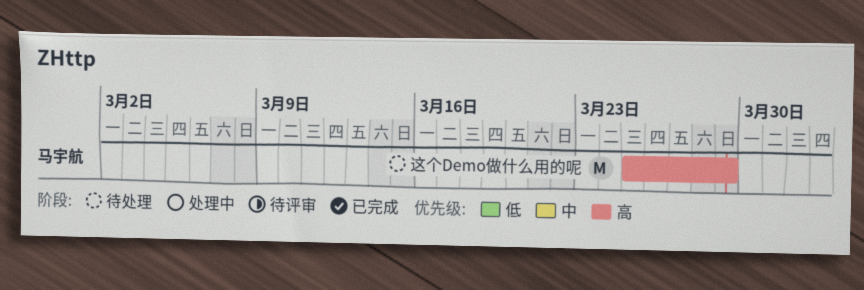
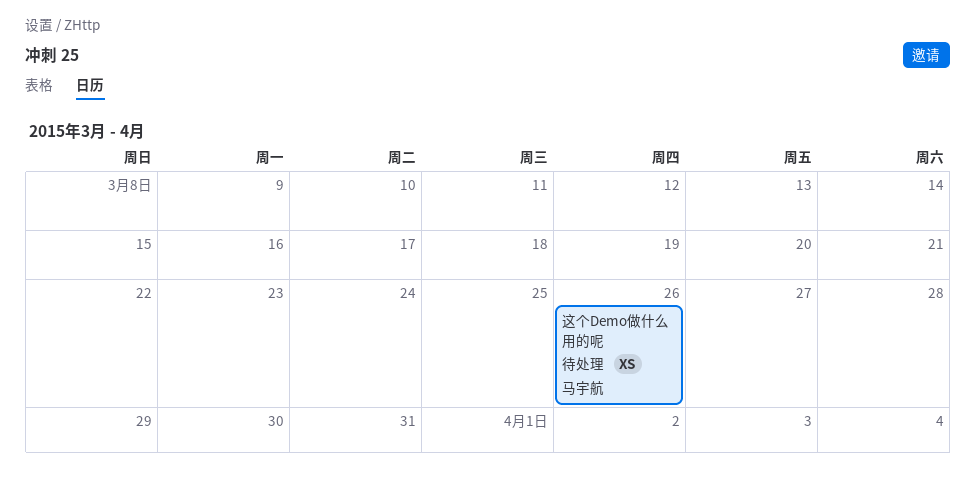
这个Demo做什么用的呢, estimate: M -> XS
这个Demo做什么用的呢, due: Mar 29 -> Mar 26

